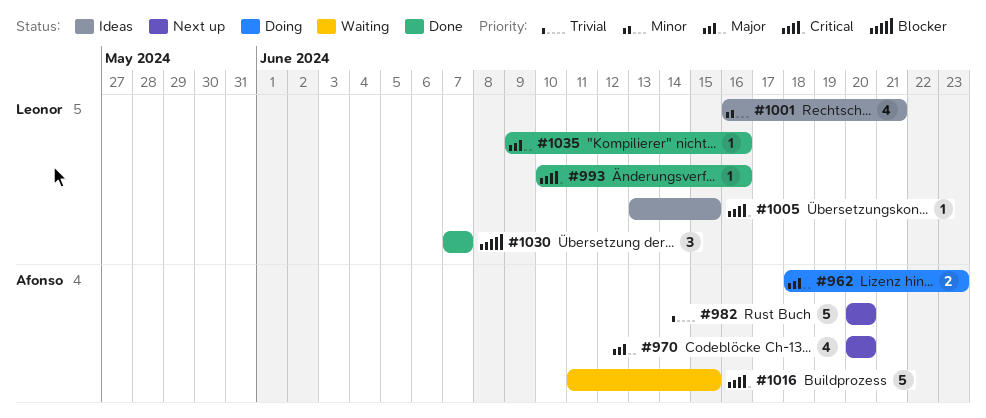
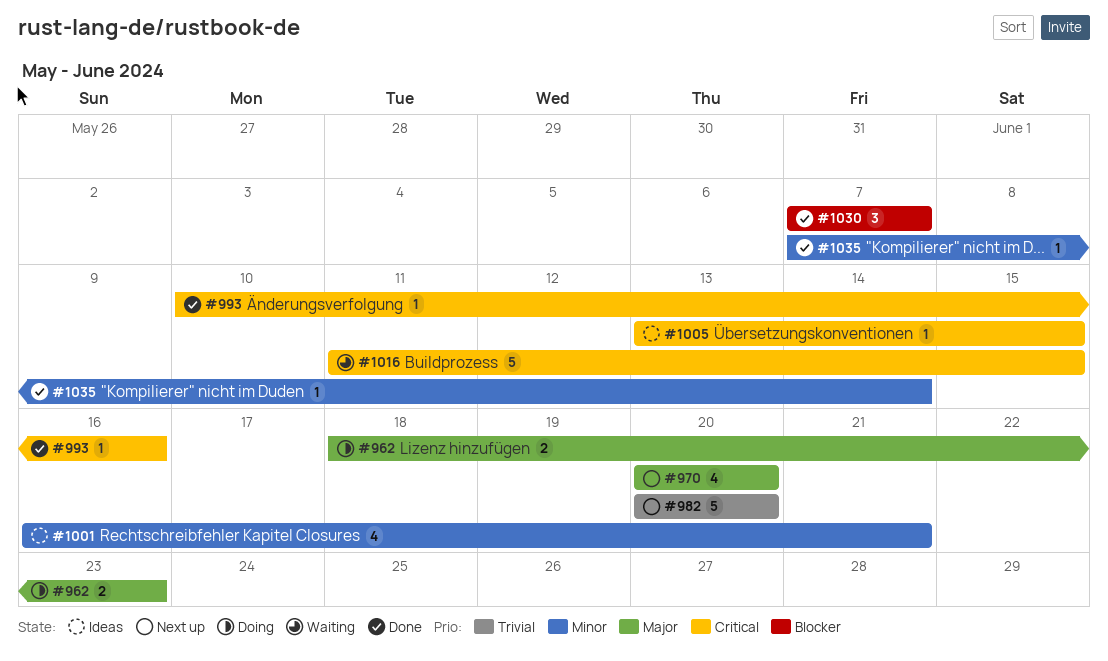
#1035, priority: Major -> Minor
#1035, start: Jun 9 -> Jun 7
#1035, due: Jun 16 -> Jun 14

